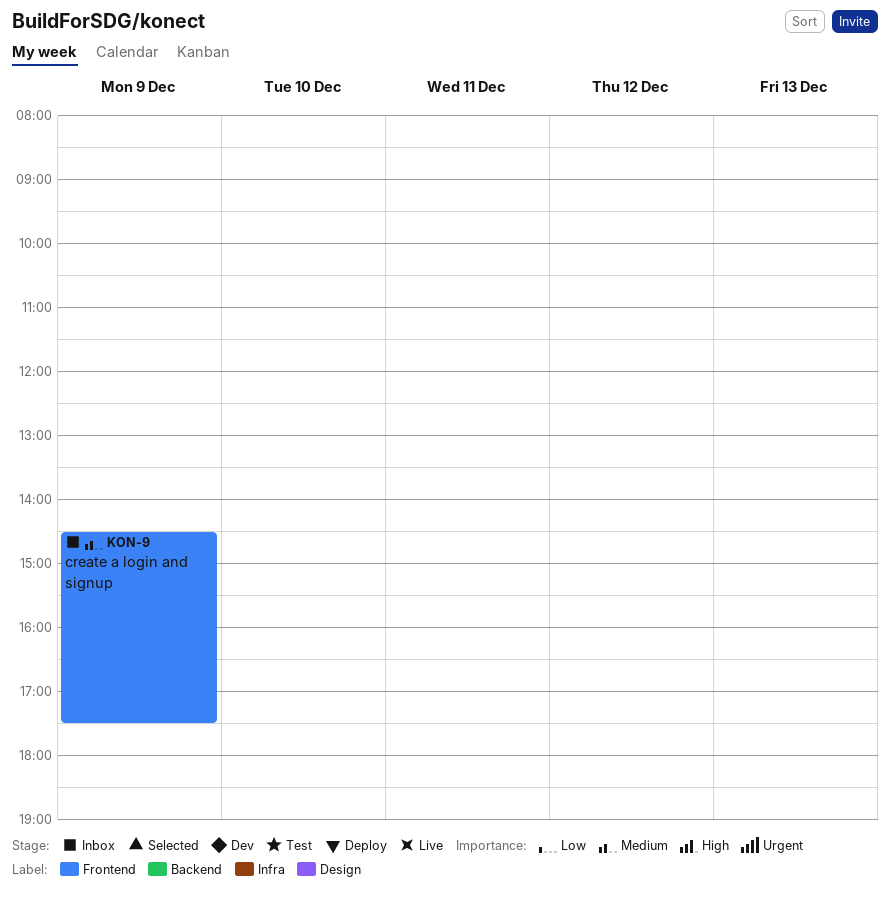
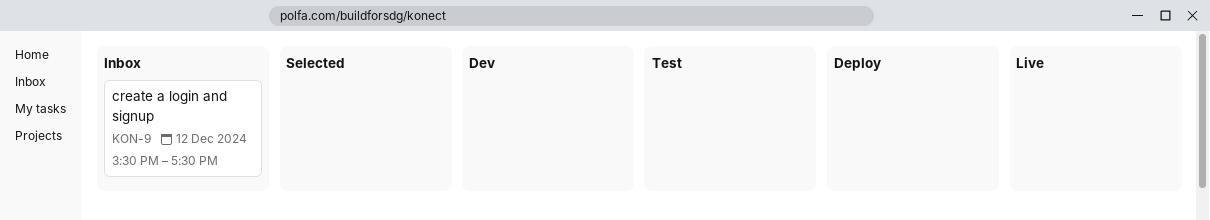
KON-9, day: Dec 9 -> Dec 12
KON-9, begins: 14:30 -> 15:30

